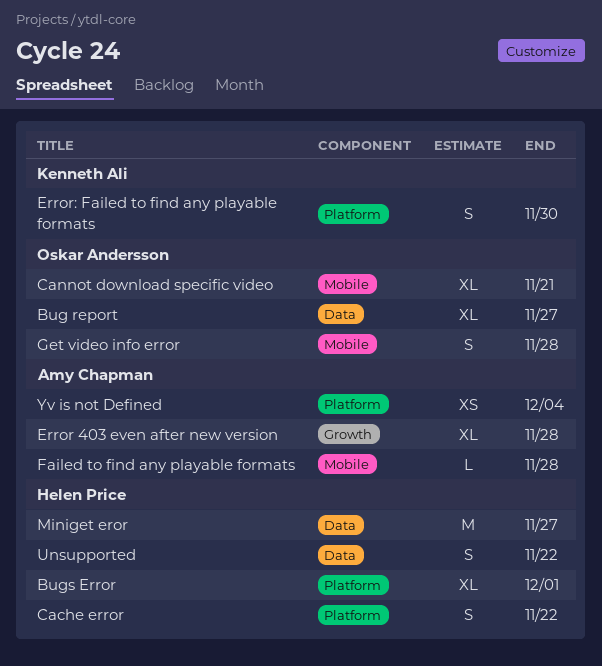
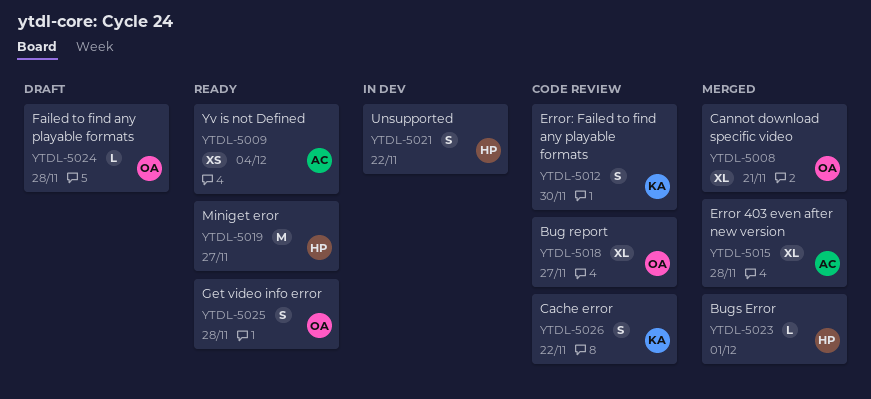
Bugs Error, estimate: XL -> L
Cache error, owner: Helen Price -> Kenneth Ali
Failed to find any playable formats, owner: Amy Chapman -> Oskar Andersson

